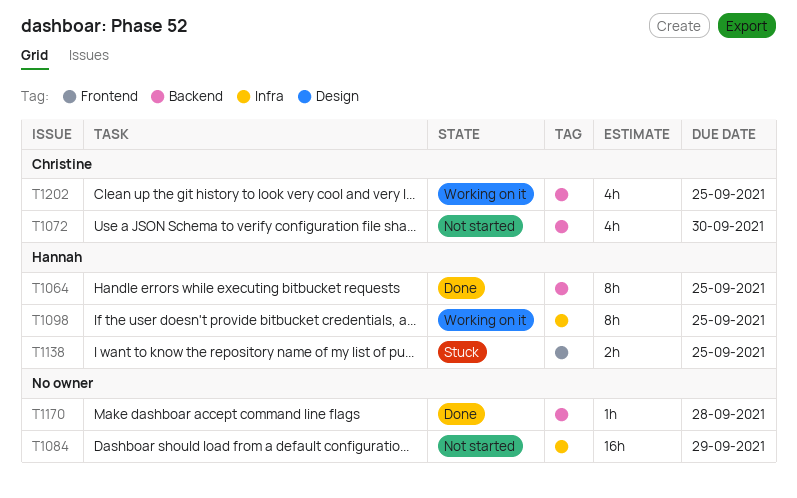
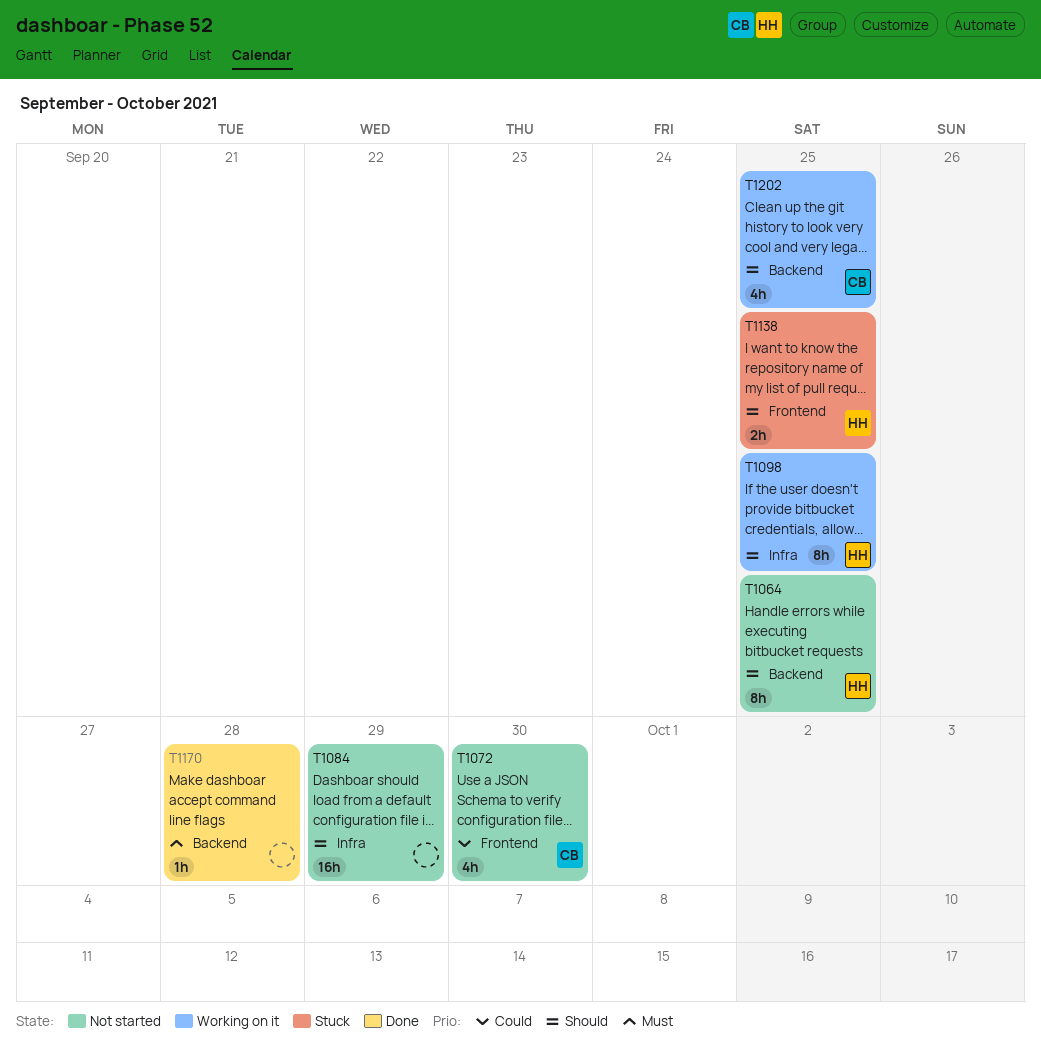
T1064, status: Done -> Not started
T1072, label: Backend -> Frontend

